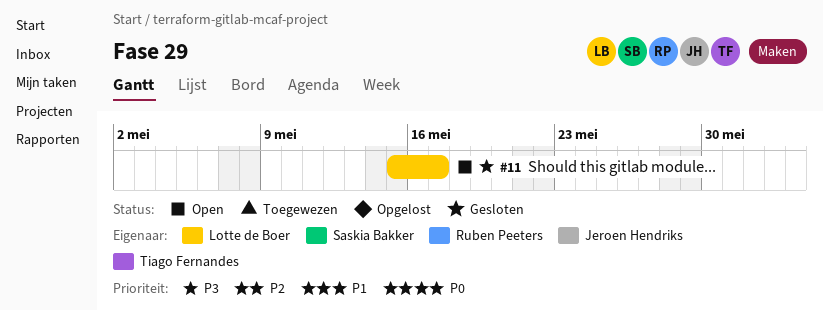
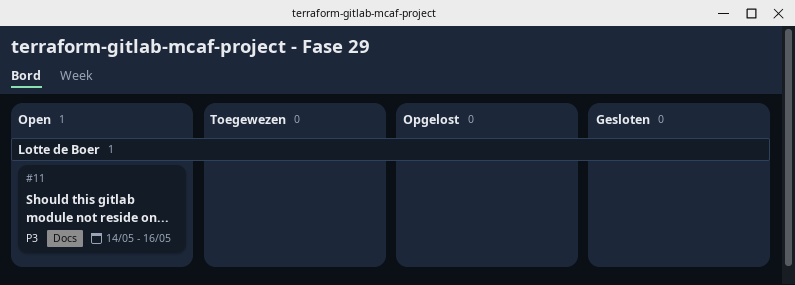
#11, start: May 15 -> May 14
#11, due: May 17 -> May 16

